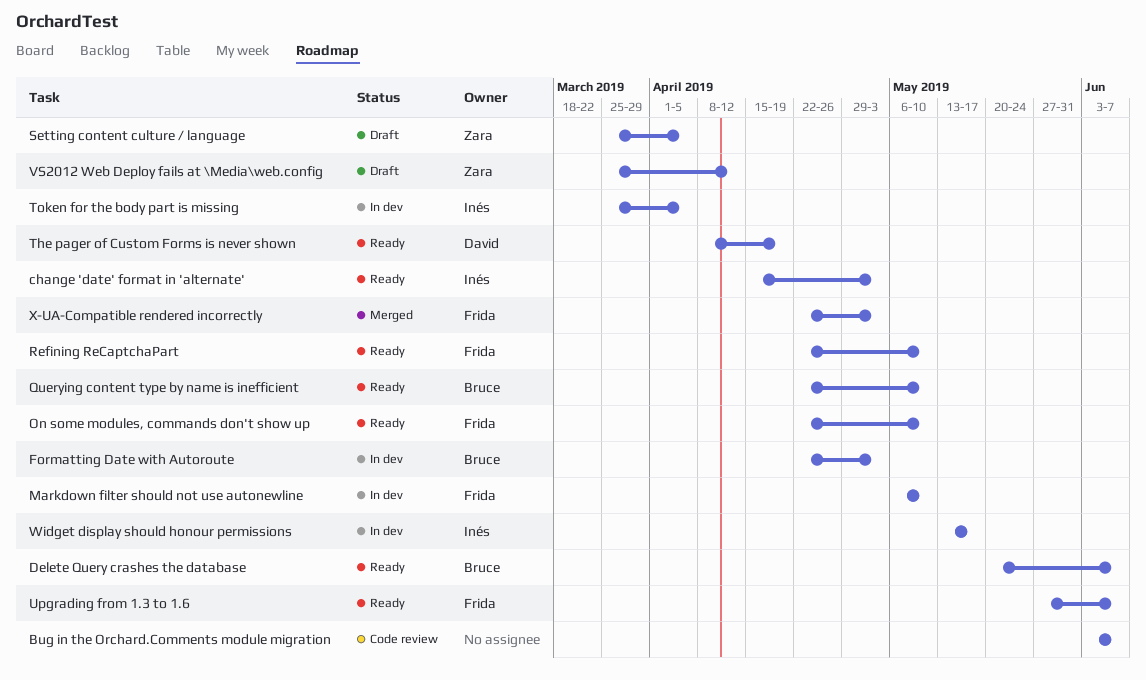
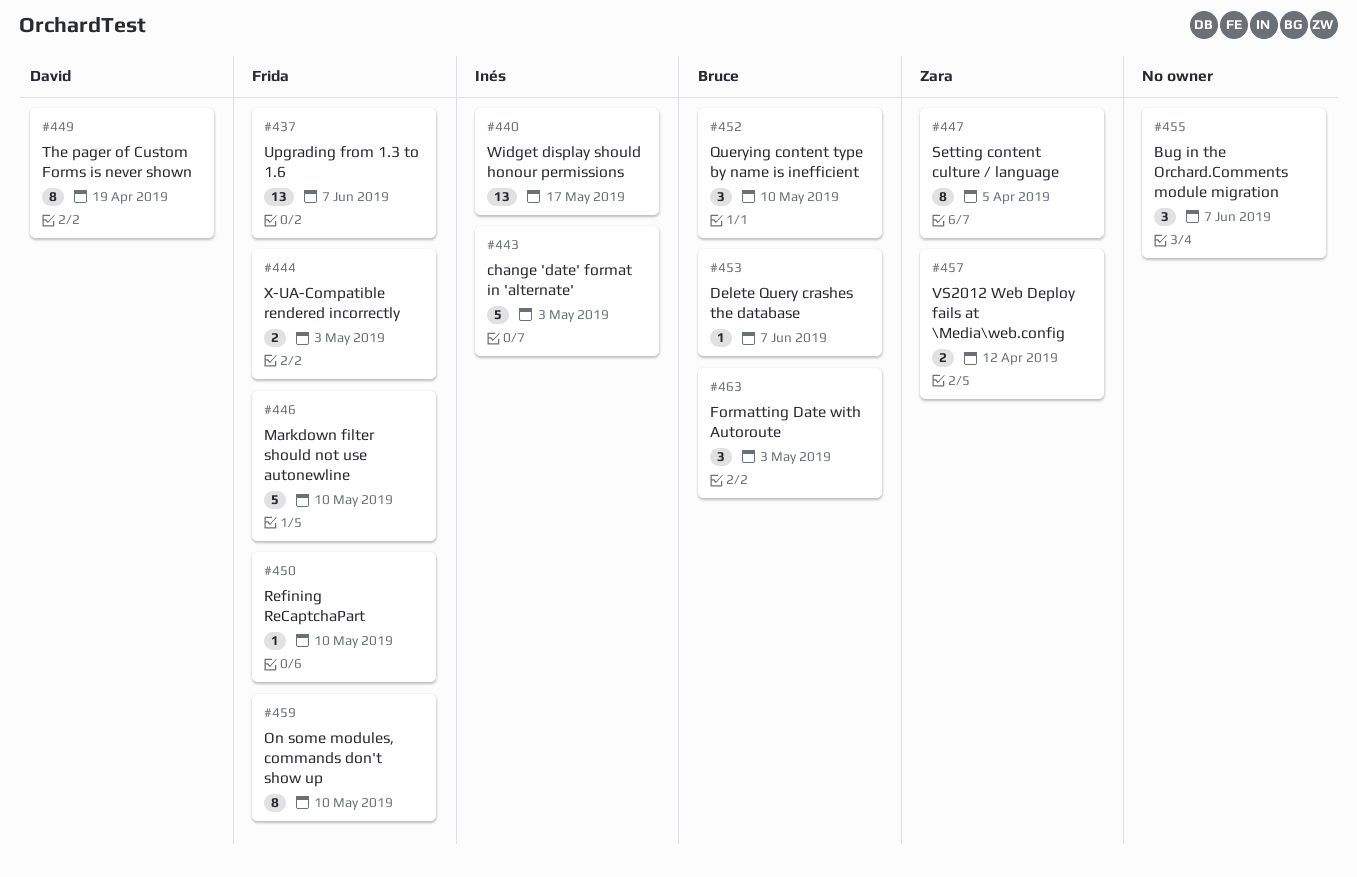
Token for the body part is missing: present -> none

